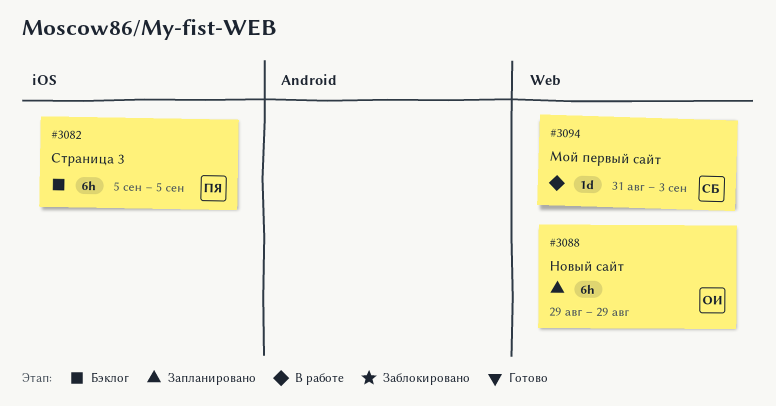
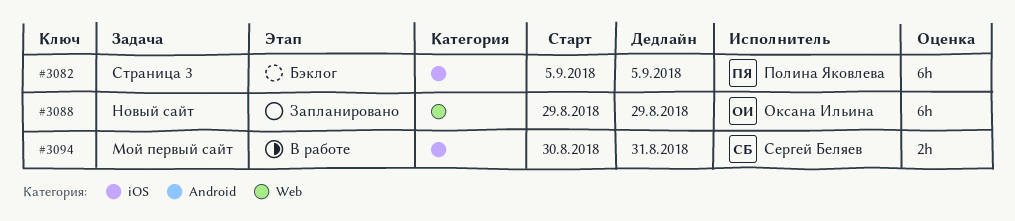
#3094, label: Web -> iOS
#3094, estimate: 1d -> 2h
#3094, start: Aug 31 -> Aug 30
#3094, due: Sep 3 -> Aug 31

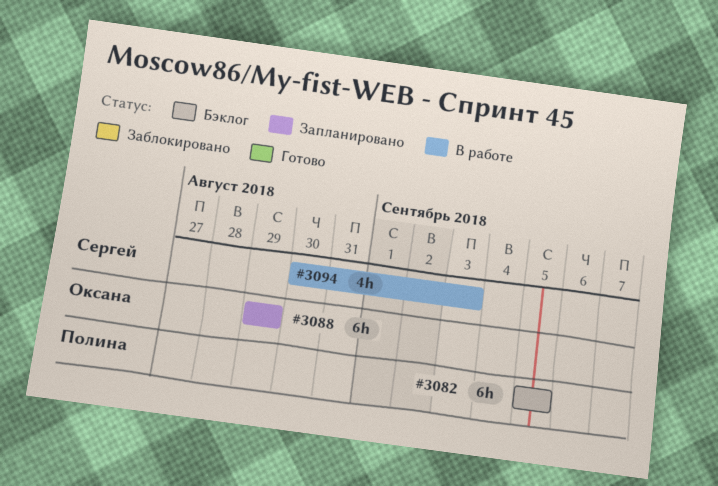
#3094, estimate: 2h -> 4h
#3094, due: Aug 31 -> Sep 3

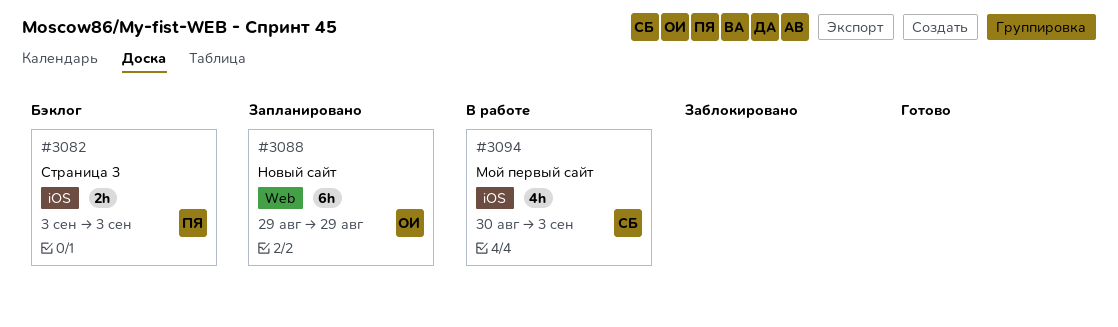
#3082, estimate: 6h -> 2h
#3082, start: Sep 5 -> Sep 3
#3082, due: Sep 5 -> Sep 3

